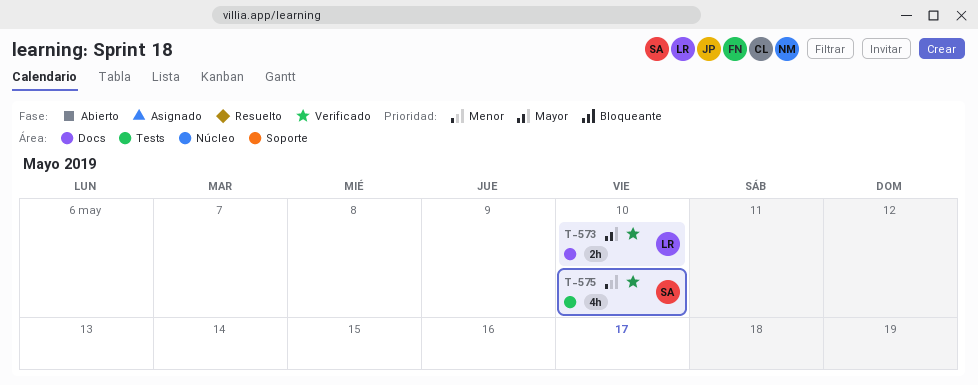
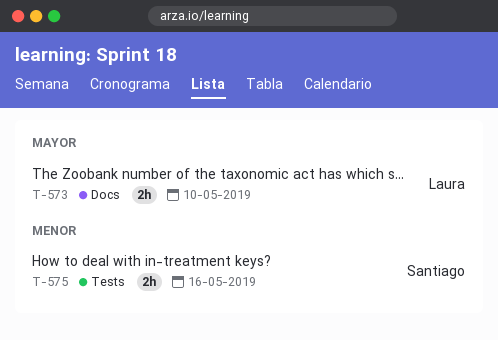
T-575, estimate: 4h -> 2h
T-575, due: May 10 -> May 16

